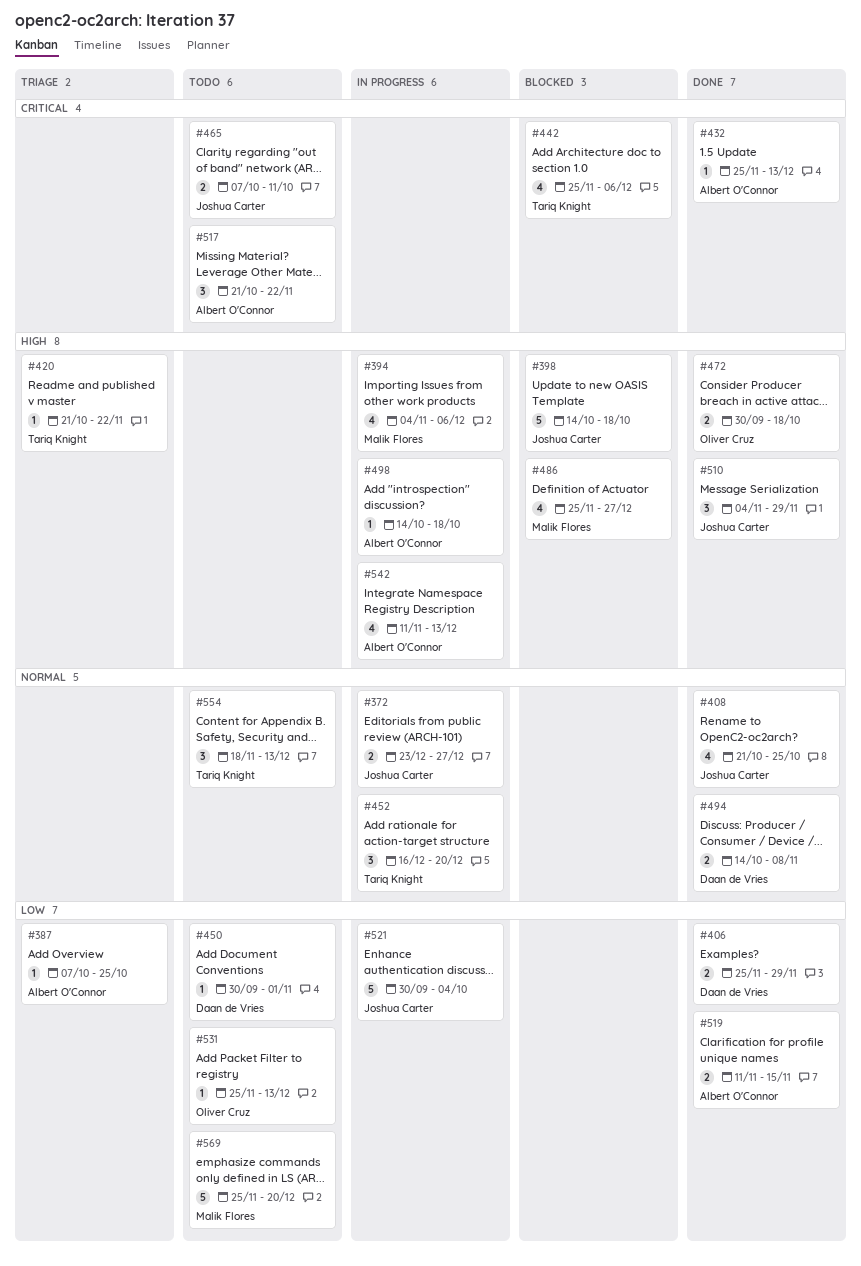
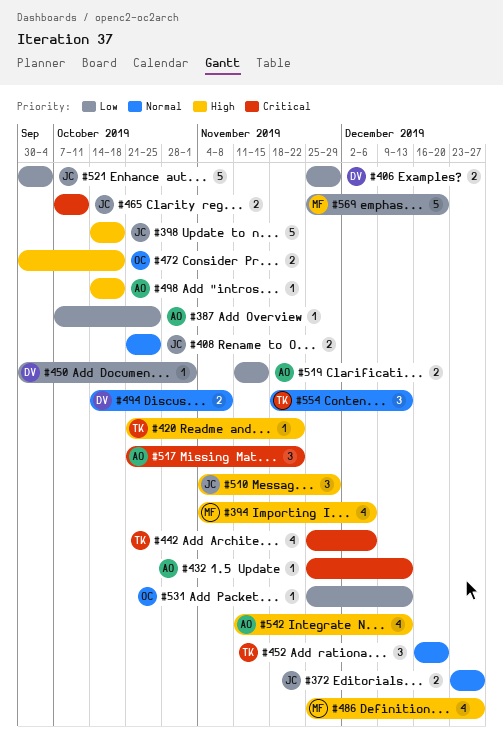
#408, estimate: 4 -> 2

